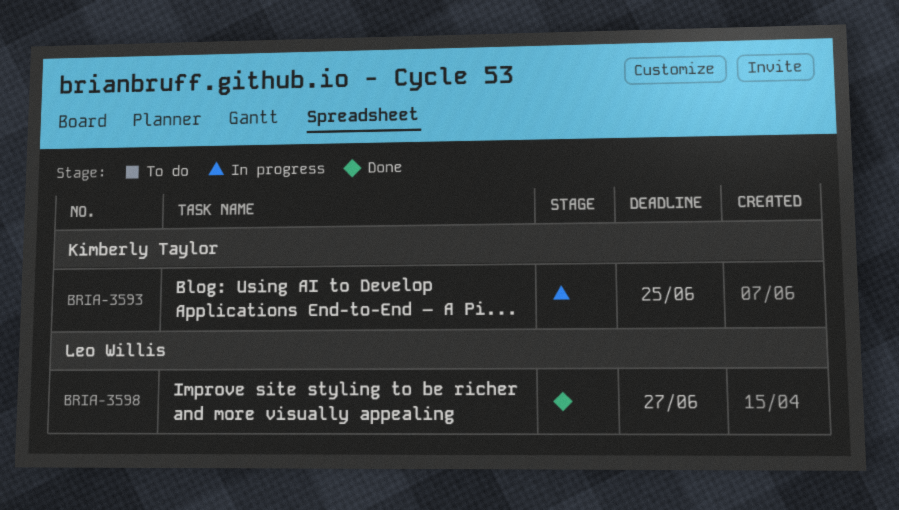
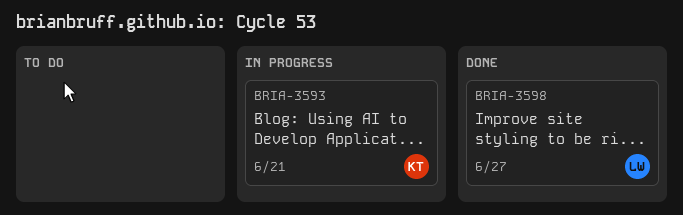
BRIA-3593, due: Jun 25 -> Jun 21

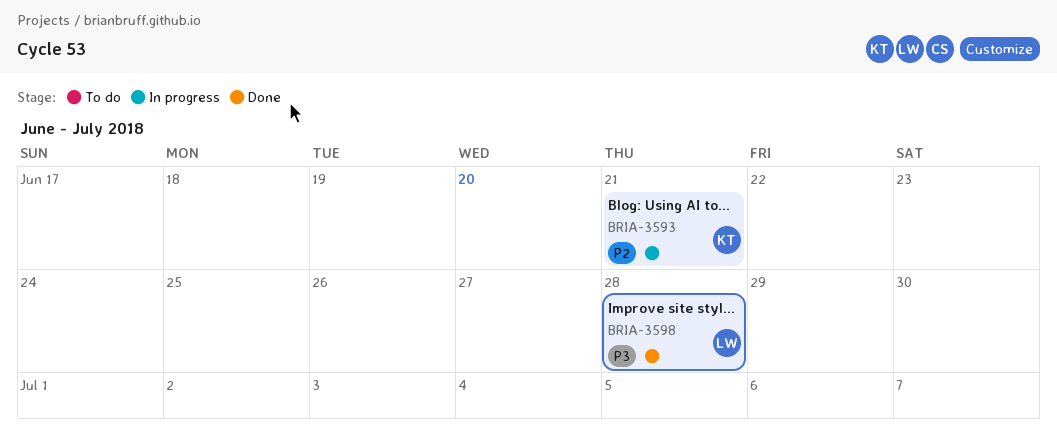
BRIA-3598, due: Jun 27 -> Jun 28

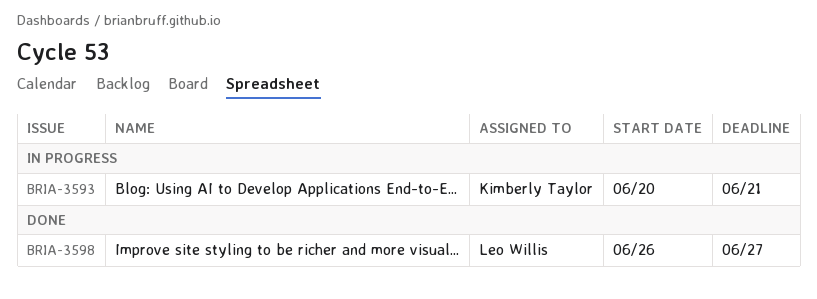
BRIA-3598, due: Jun 28 -> Jun 27

